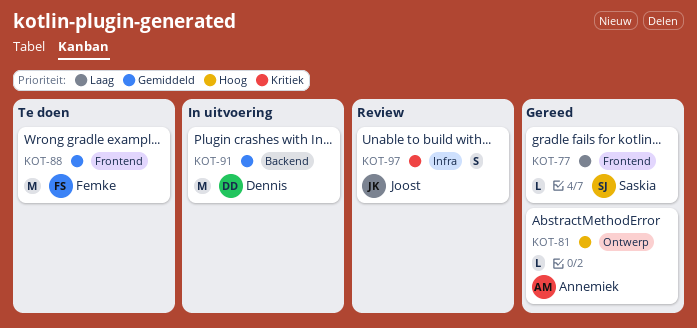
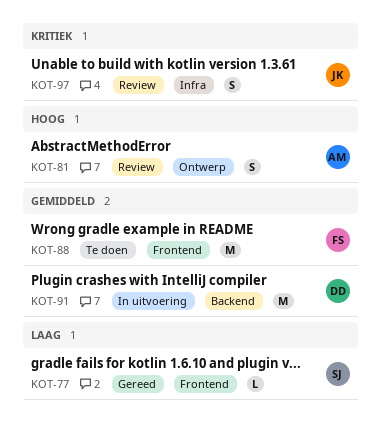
KOT-81, status: Gereed -> Review
KOT-81, estimate: L -> S

